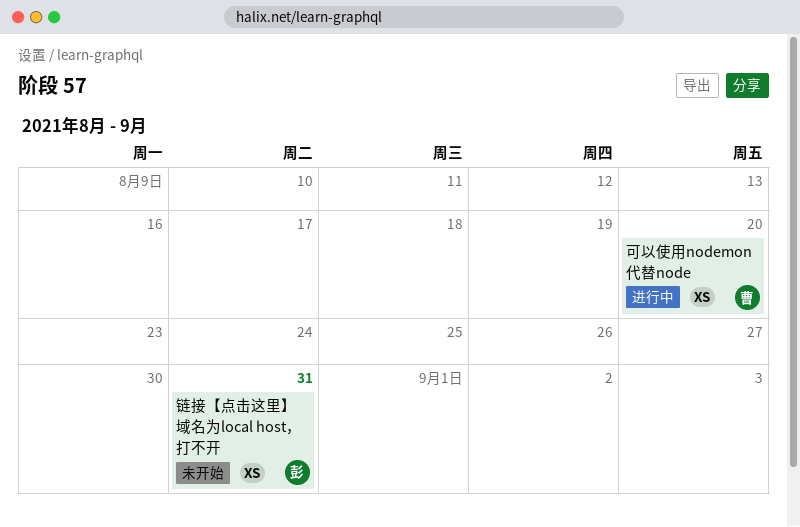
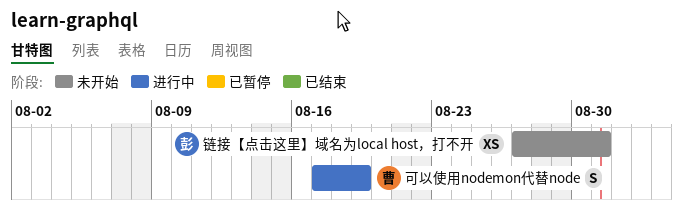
可以使用nodemon代替node, estimate: XS -> S
可以使用nodemon代替node, due: Aug 20 -> Aug 19

